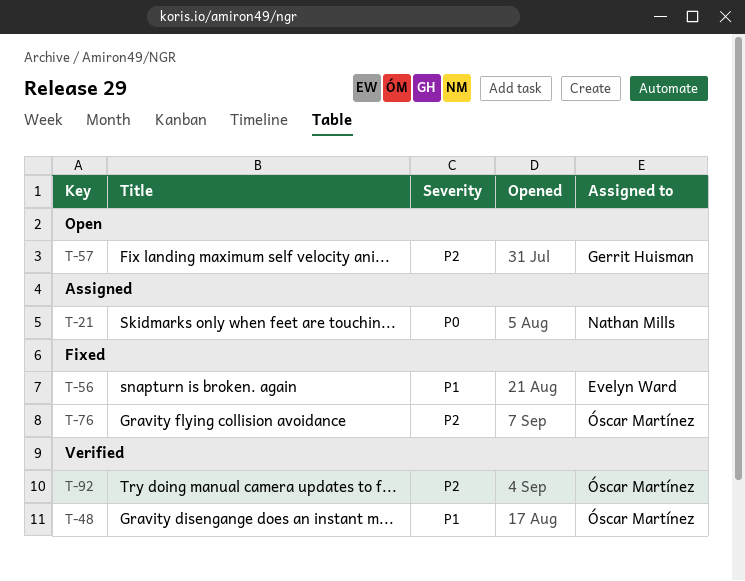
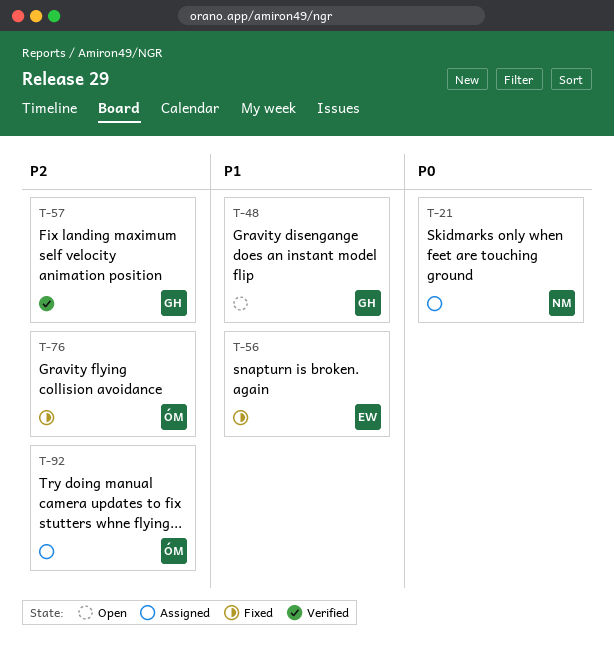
T-48, status: Verified -> Open
T-48, owner: Óscar Martínez -> Gerrit Huisman
T-57, status: Open -> Verified
T-92, status: Verified -> Assigned

